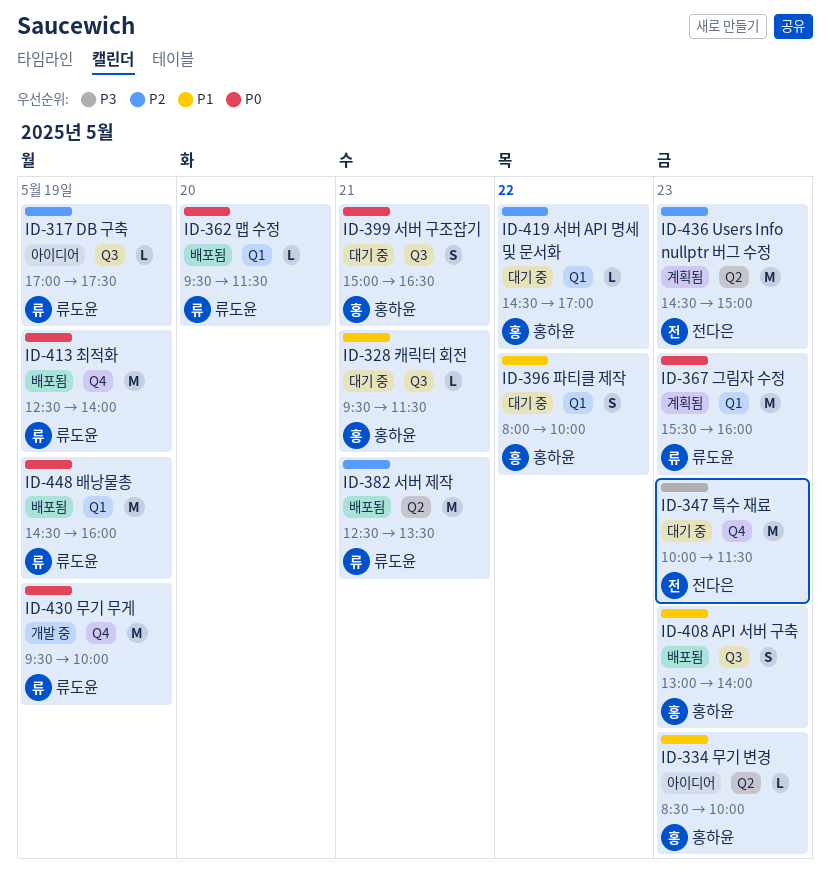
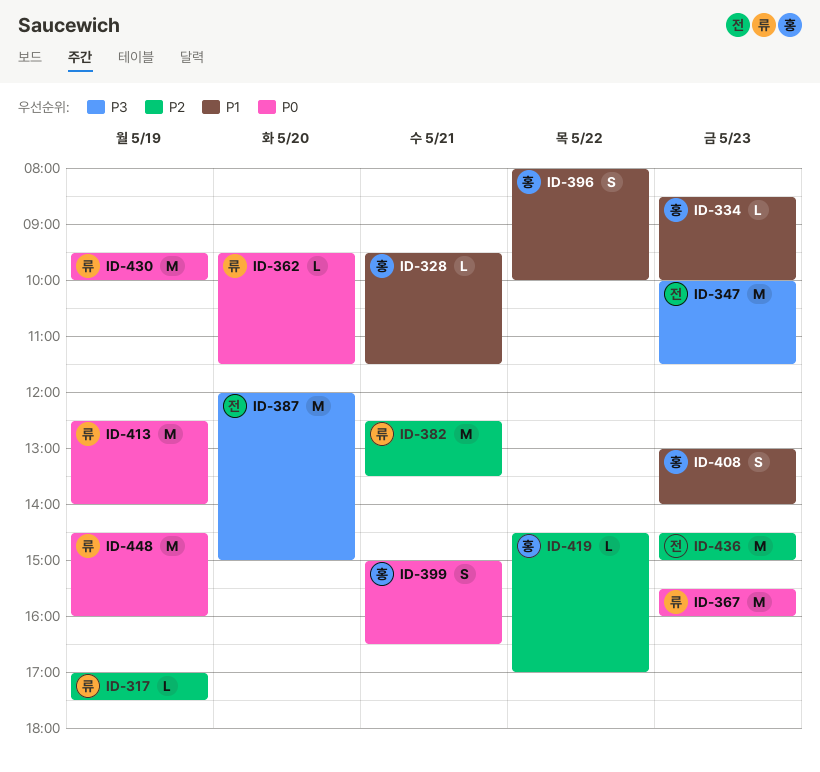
ID-387: none -> present

